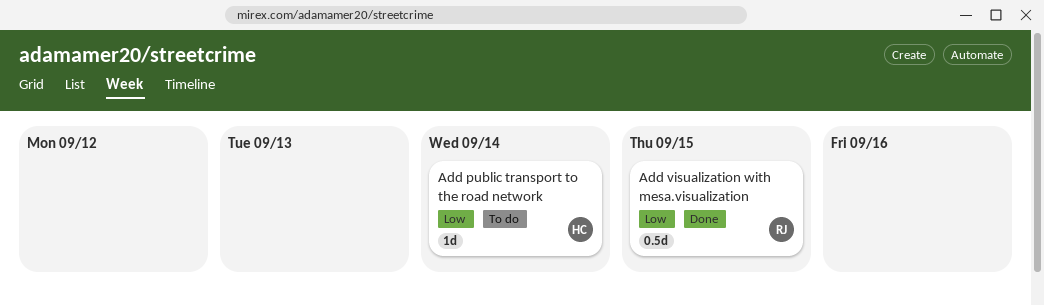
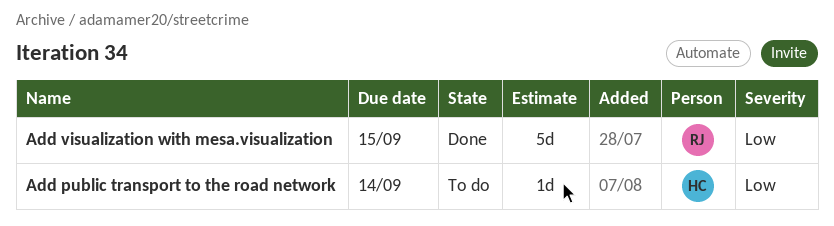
Add visualization with mesa.visualization, estimate: 0.5d -> 5d

